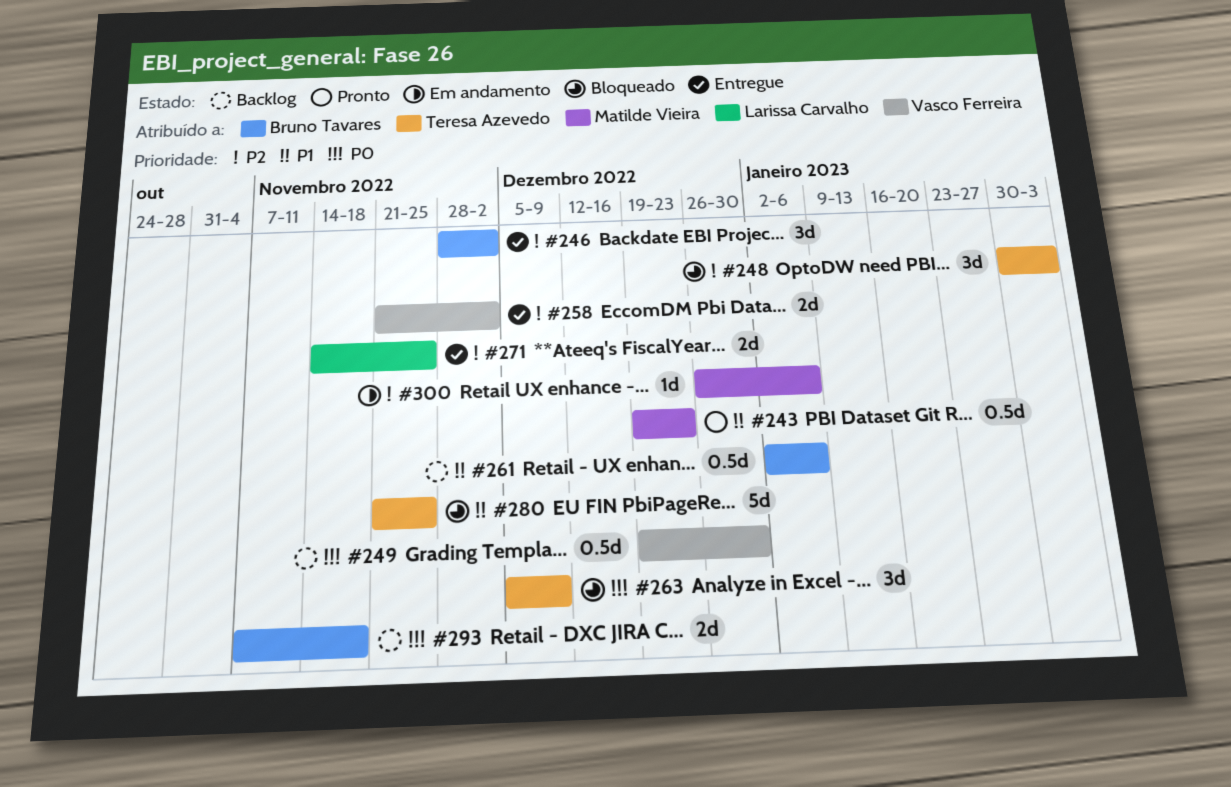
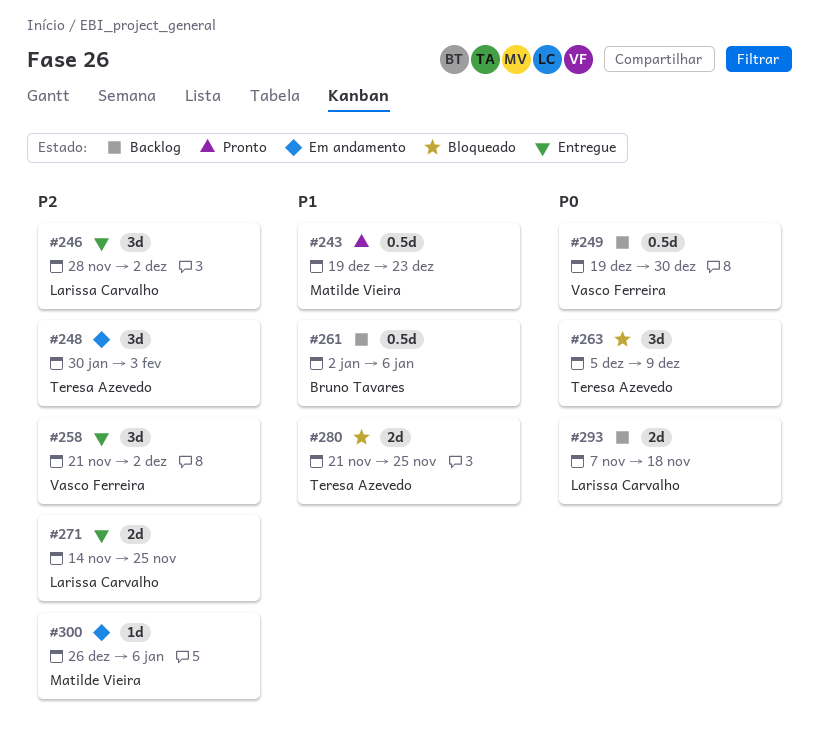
#246, owner: Bruno Tavares -> Larissa Carvalho
#248, status: Bloqueado -> Em andamento
#258, estimate: 2d -> 3d
#280, estimate: 5d -> 2d
#293, owner: Bruno Tavares -> Larissa Carvalho

